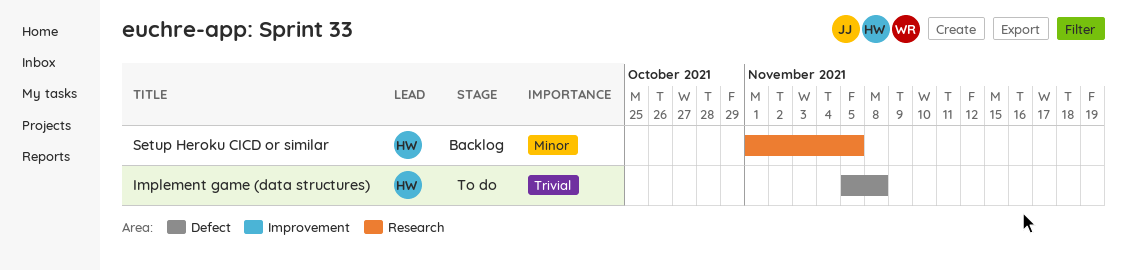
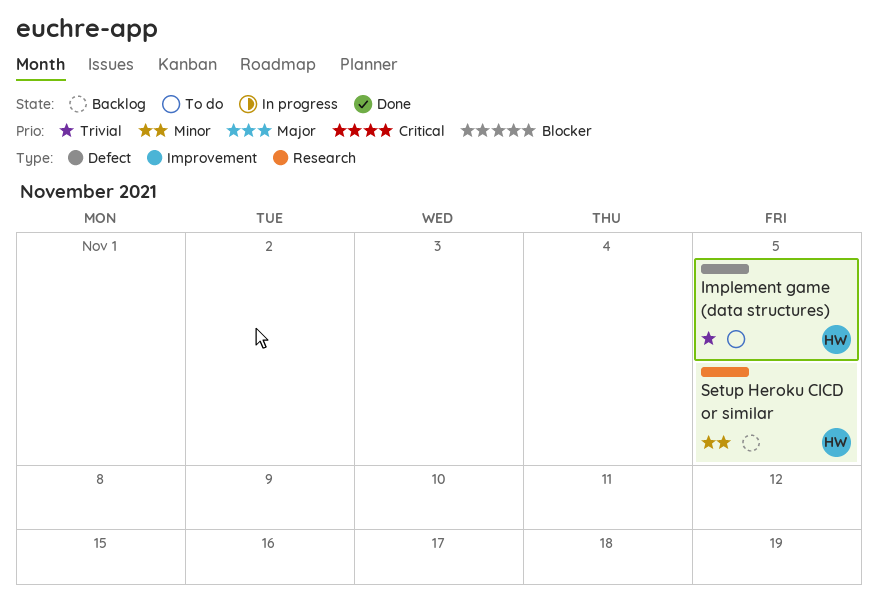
Implement game (data structures), due: Nov 8 -> Nov 5

